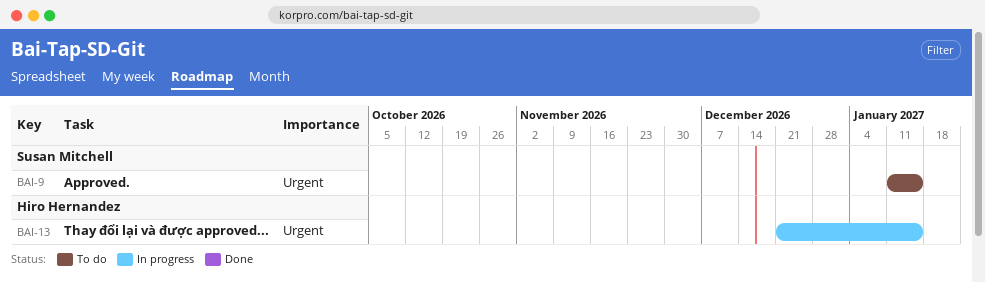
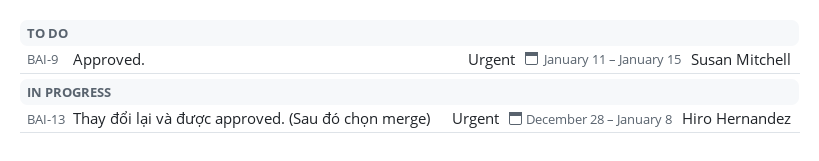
BAI-13, start: Dec 21 -> Dec 28
BAI-13, due: Jan 15 -> Jan 8

